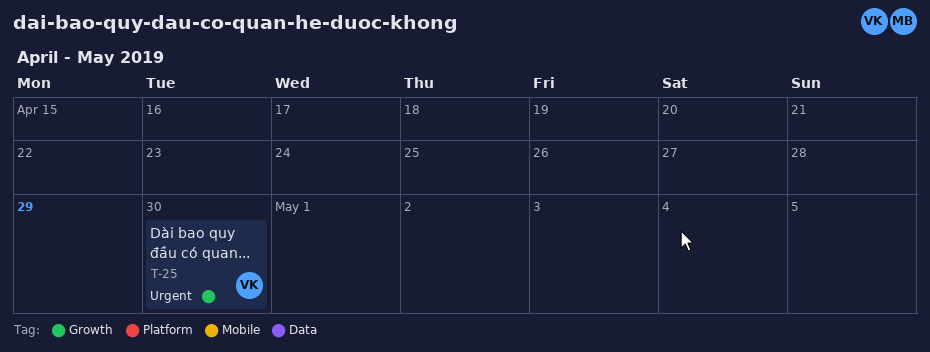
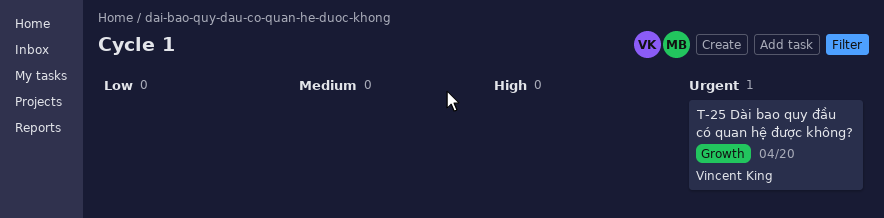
T-25, due: Apr 30 -> Apr 20

